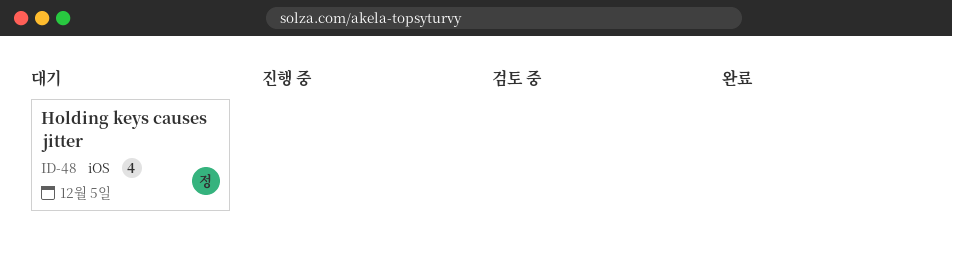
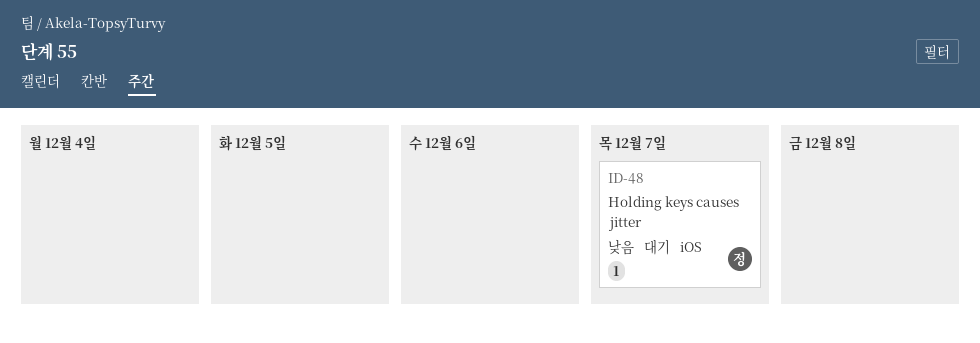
ID-48, estimate: 4 -> 1
ID-48, due: Dec 5 -> Dec 7

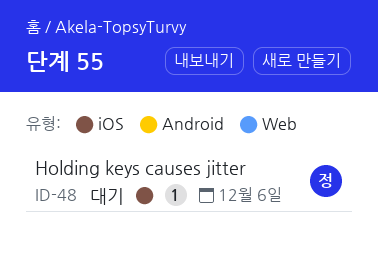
ID-48, due: Dec 7 -> Dec 6

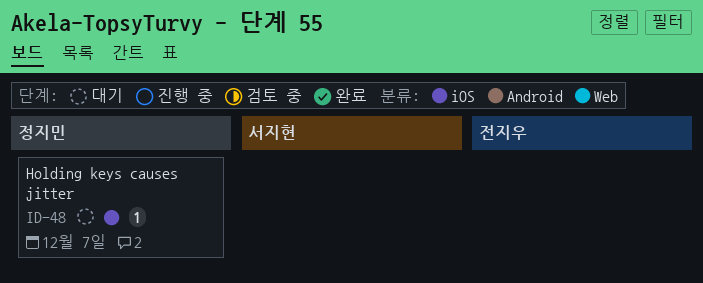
ID-48, due: Dec 6 -> Dec 7

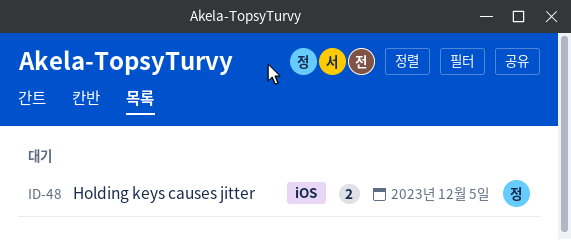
ID-48, estimate: 1 -> 2
ID-48, due: Dec 7 -> Dec 5

